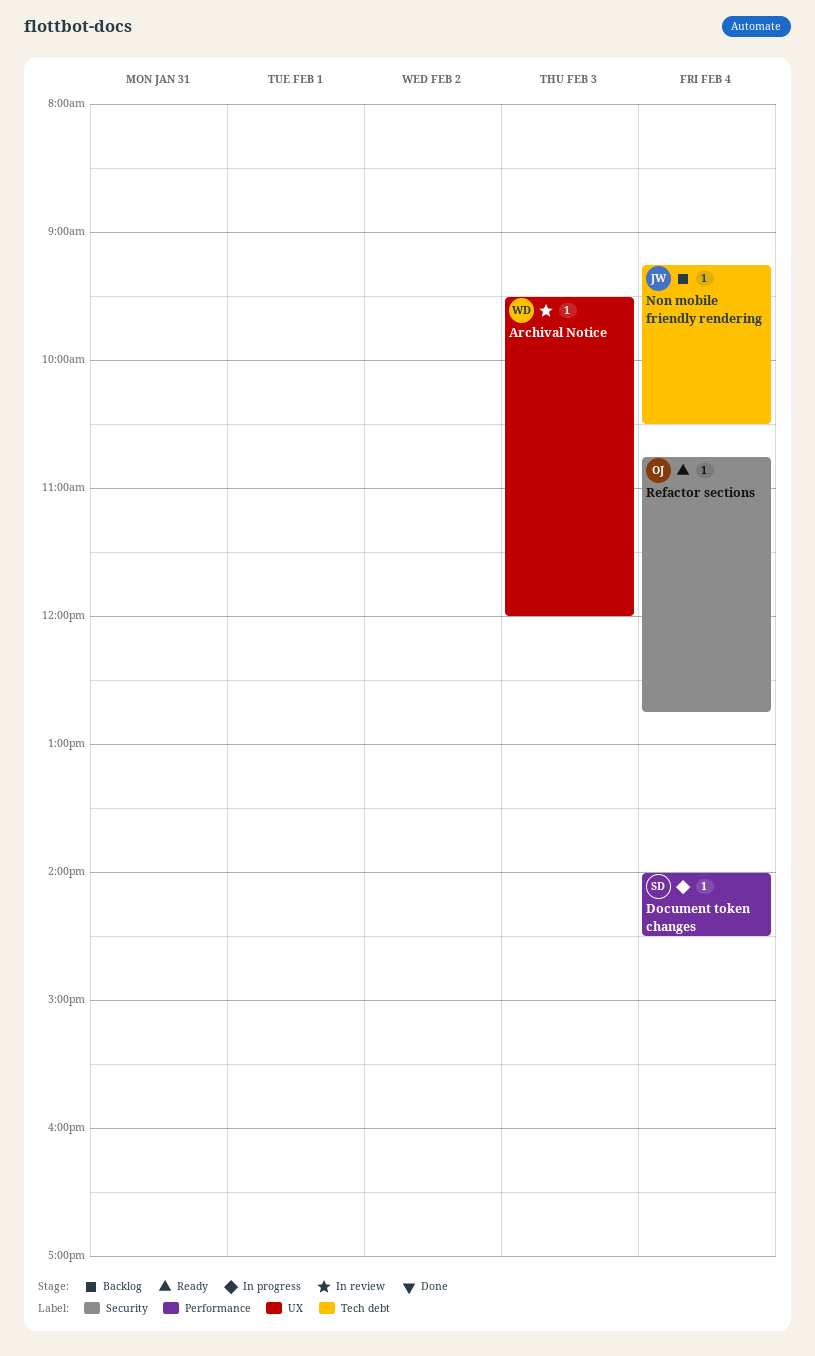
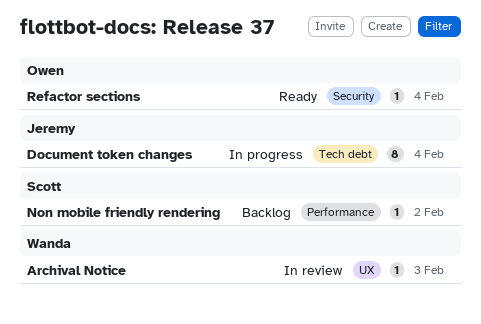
Document token changes, owner: Scott -> Jeremy
Document token changes, label: Performance -> Tech debt
Document token changes, estimate: 1 -> 8
Non mobile friendly rendering, owner: Jeremy -> Scott
Non mobile friendly rendering, label: Tech debt -> Performance
Non mobile friendly rendering, day: Feb 4 -> Feb 2

